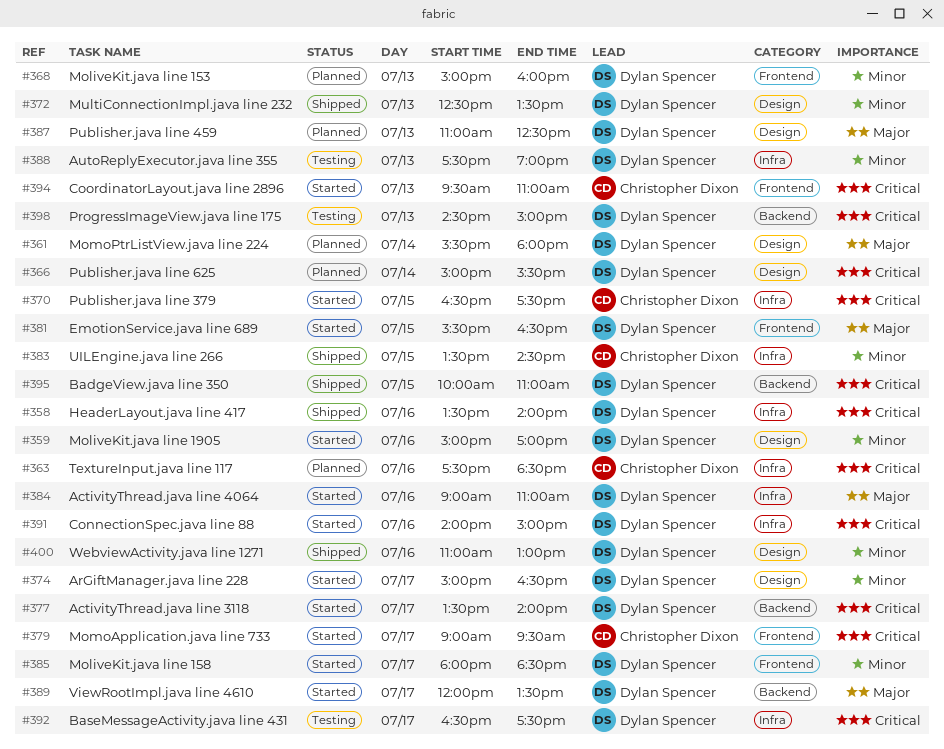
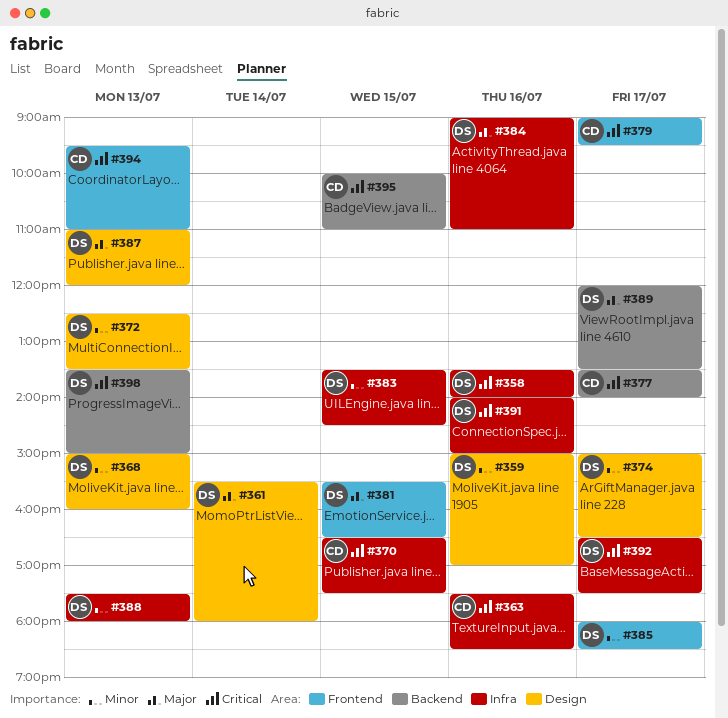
#366: present -> none
#368, label: Frontend -> Design
#377, owner: Dylan Spencer -> Christopher Dixon
#383, owner: Christopher Dixon -> Dylan Spencer
#387, ends: 12:30 -> 12:00
#388, ends: 19:00 -> 18:00
#395, owner: Dylan Spencer -> Christopher Dixon
#398, begins: 14:30 -> 13:30
#400: present -> none

